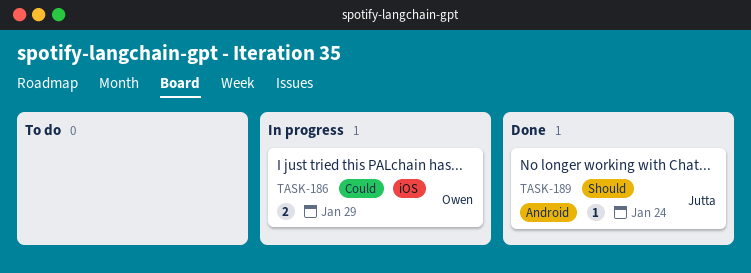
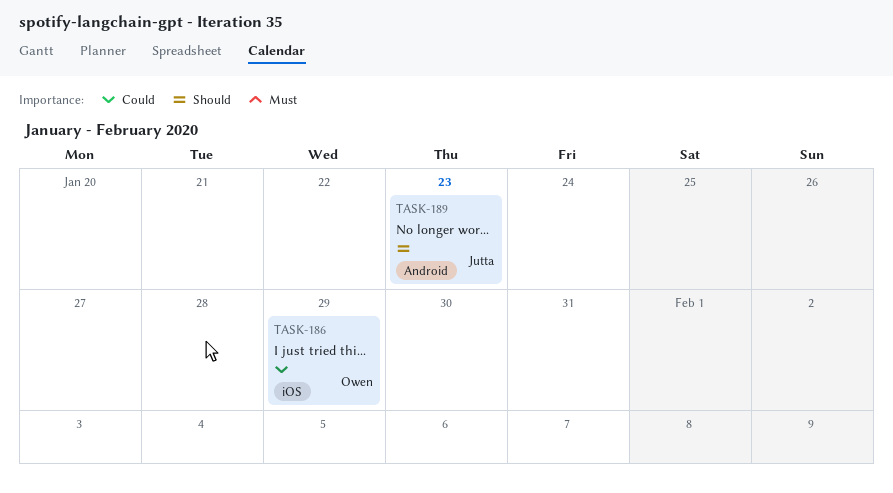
TASK-189, due: Jan 24 -> Jan 23

